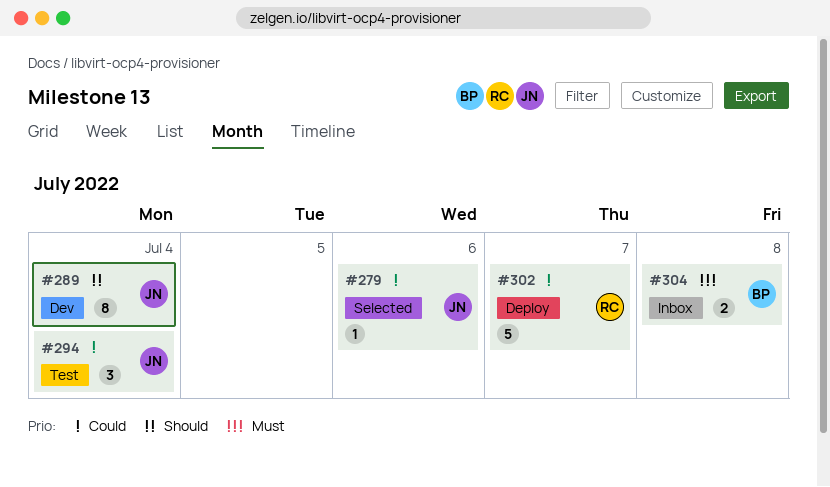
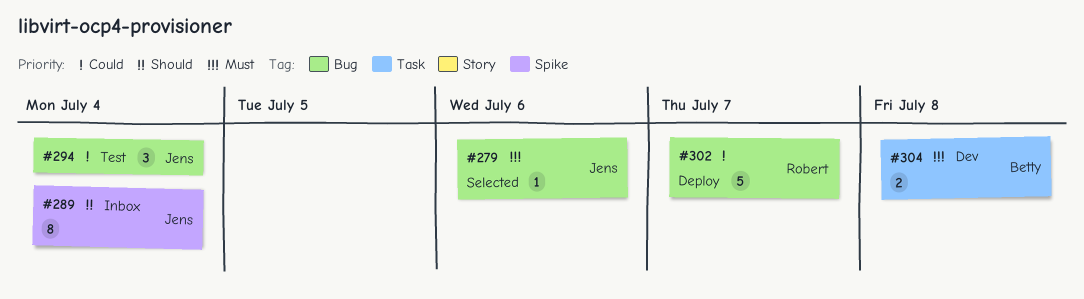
#279, priority: Could -> Must
#289, status: Dev -> Inbox
#304, status: Inbox -> Dev

